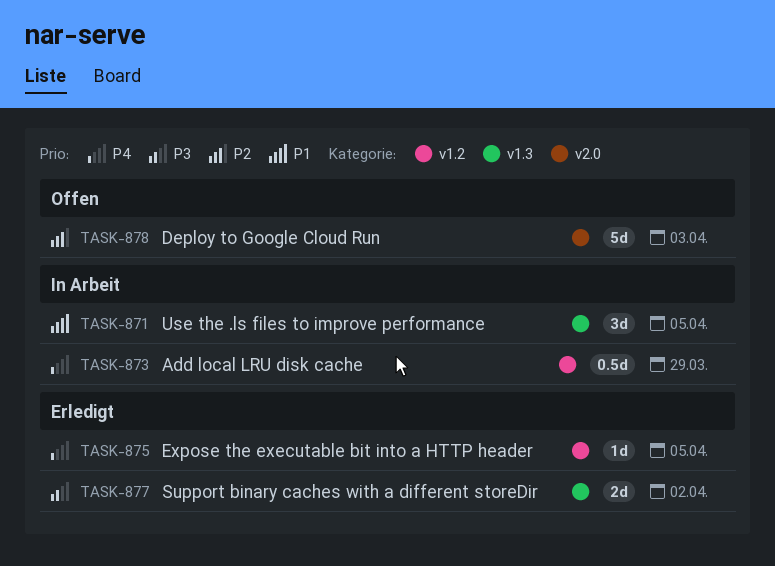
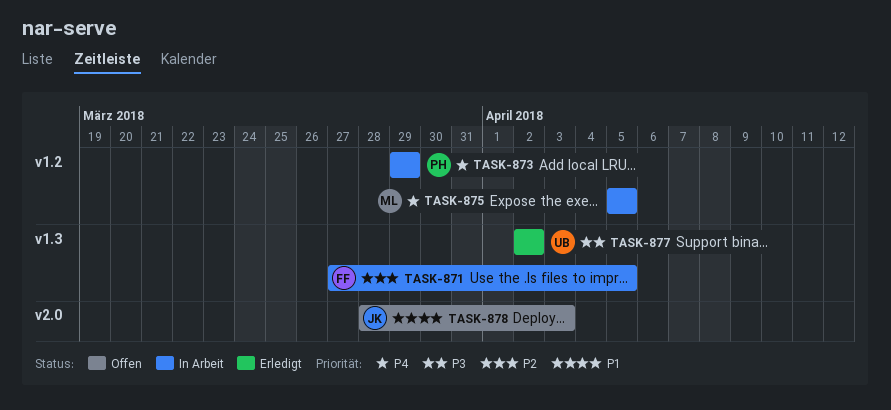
TASK-871, priority: P1 -> P2
TASK-875, status: Erledigt -> In Arbeit
TASK-878, priority: P2 -> P1

